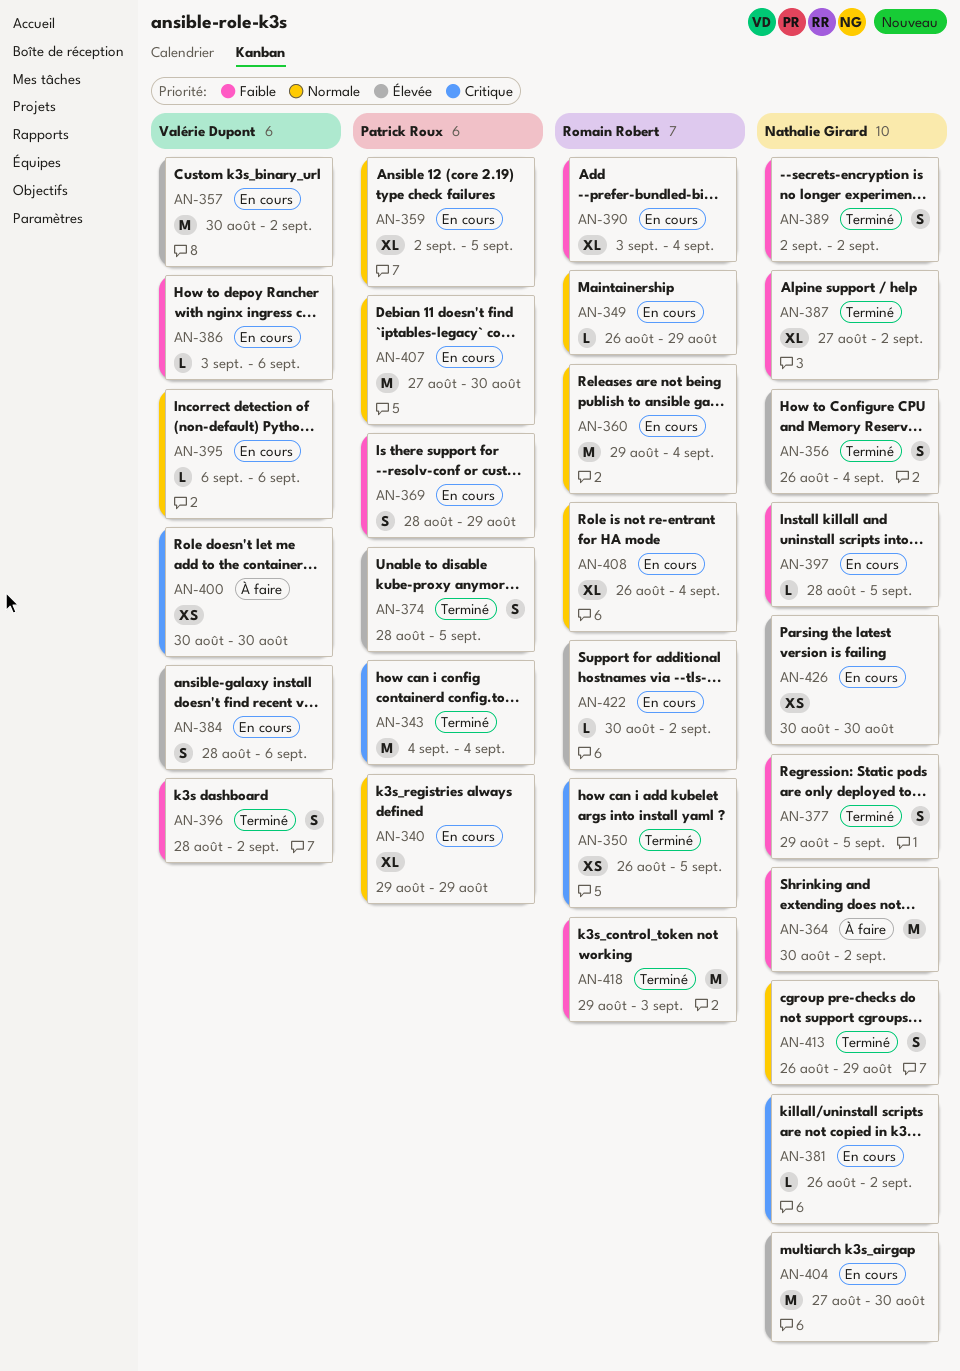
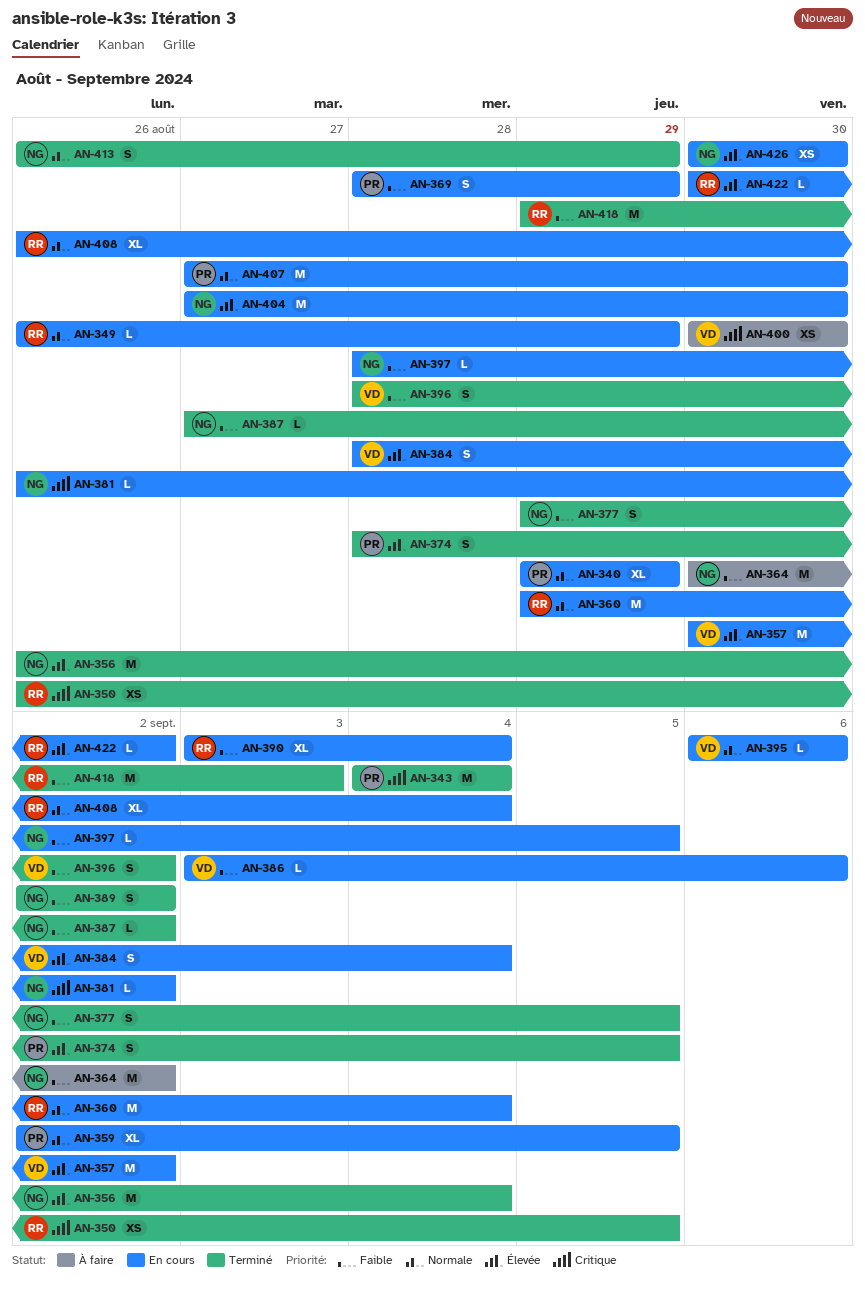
AN-356, estimate: S -> M
AN-384, due: Sep 6 -> Sep 4
AN-387, estimate: XL -> L

